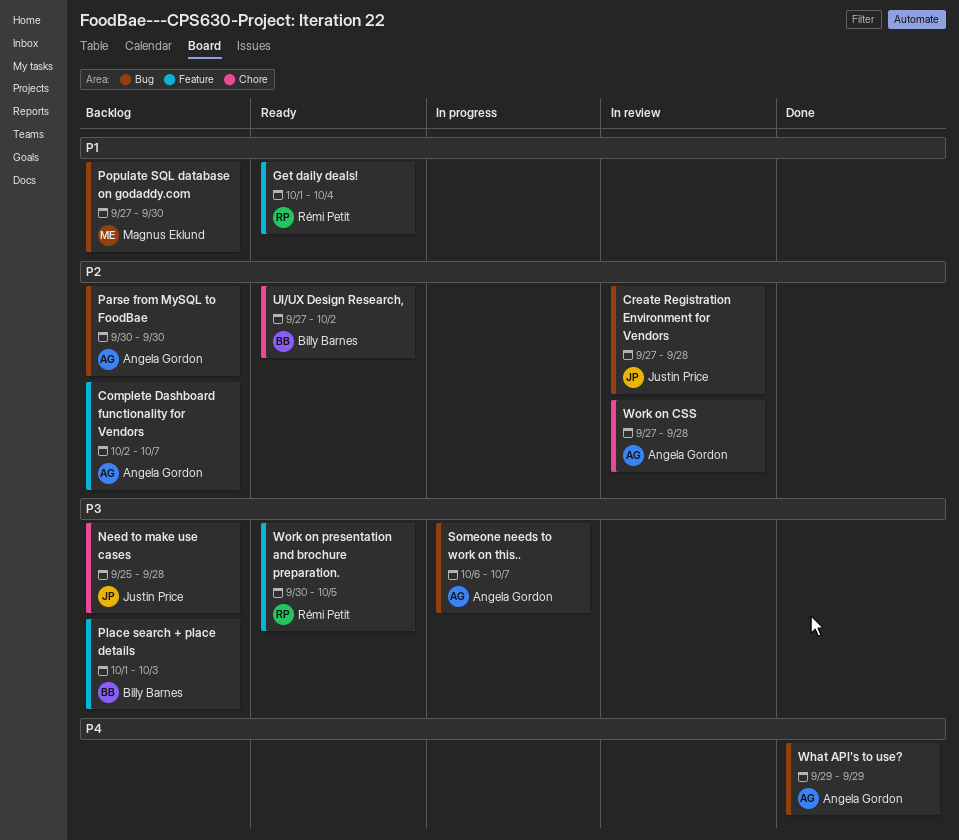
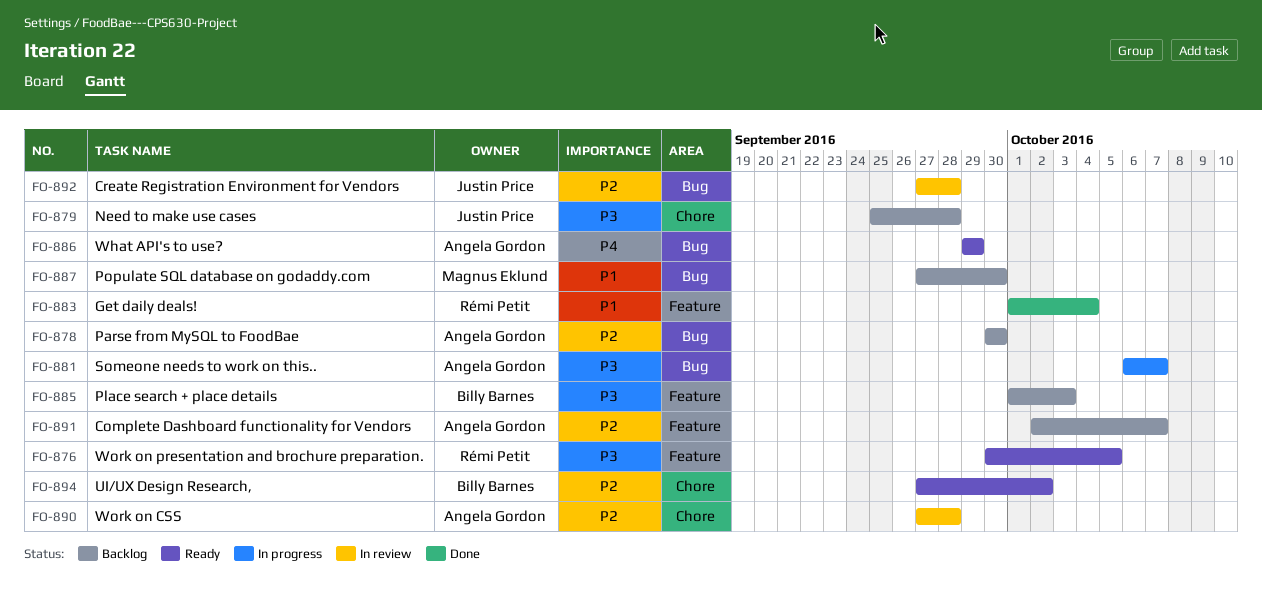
Get daily deals!, status: Ready -> Done
What API's to use?, status: Done -> Ready

